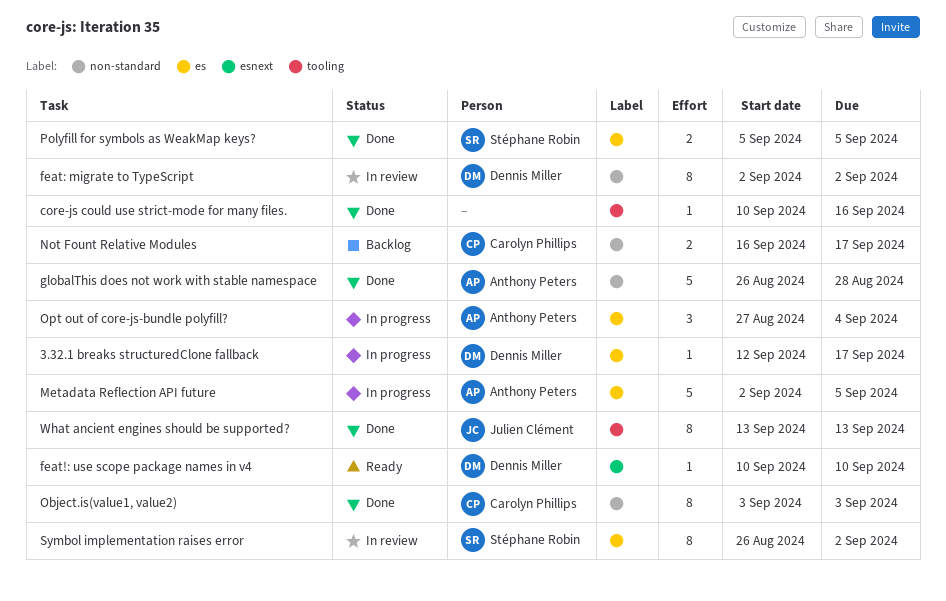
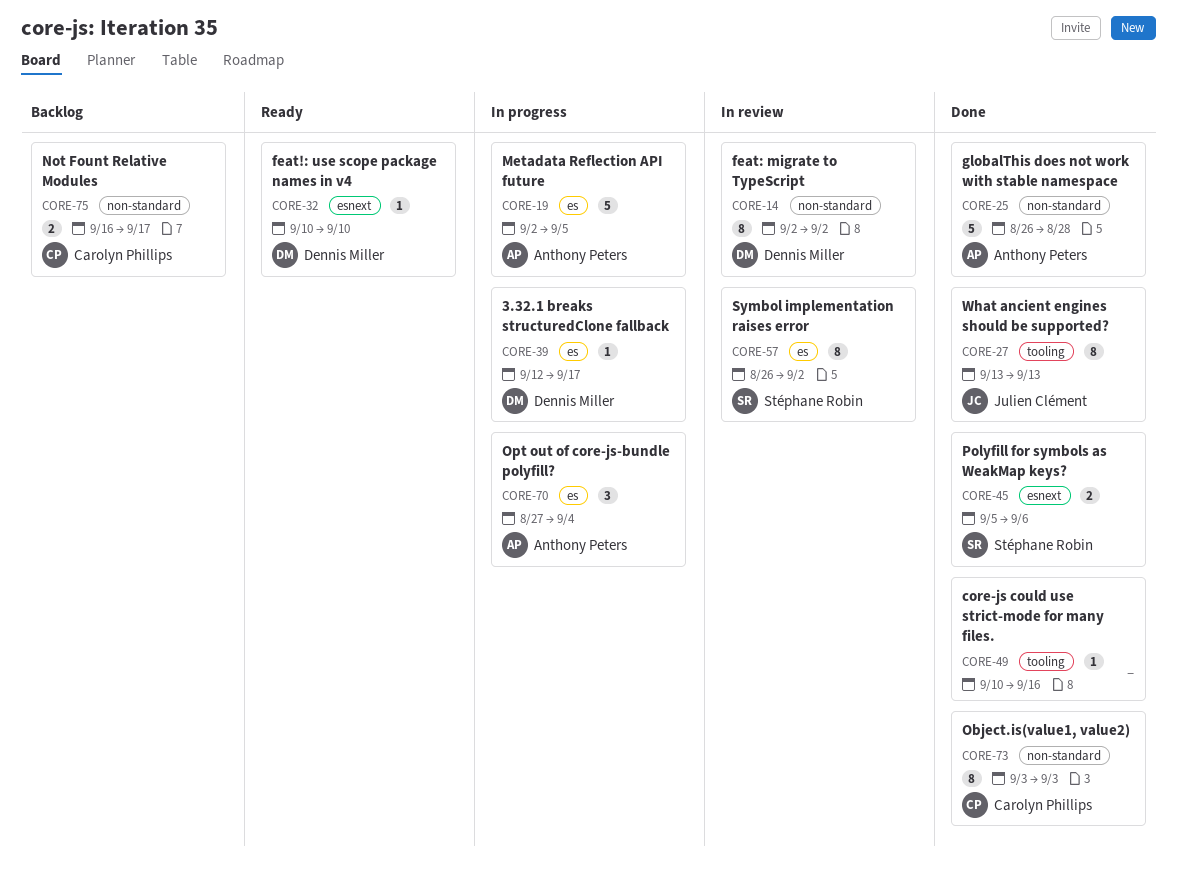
Polyfill for symbols as WeakMap keys?, label: es -> esnext
Polyfill for symbols as WeakMap keys?, due: Sep 5 -> Sep 6

